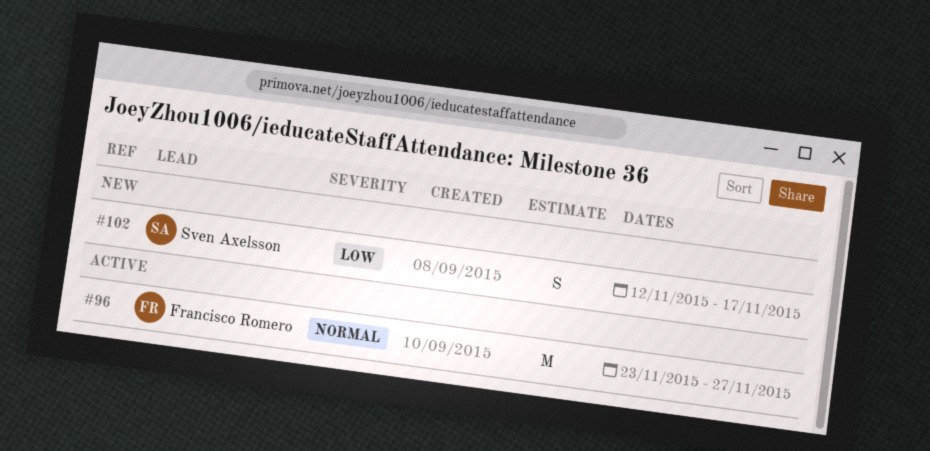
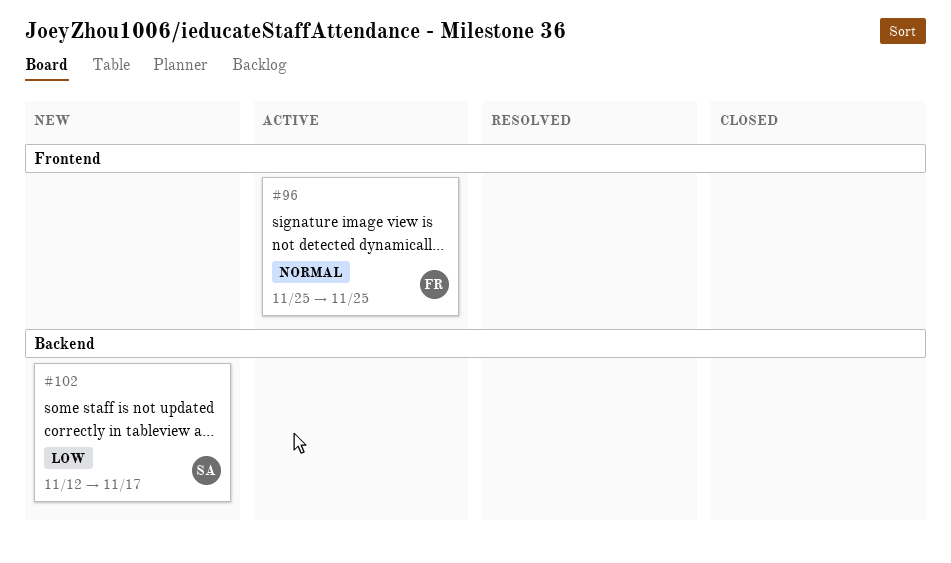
#96, start: Nov 23 -> Nov 25
#96, due: Nov 27 -> Nov 25

